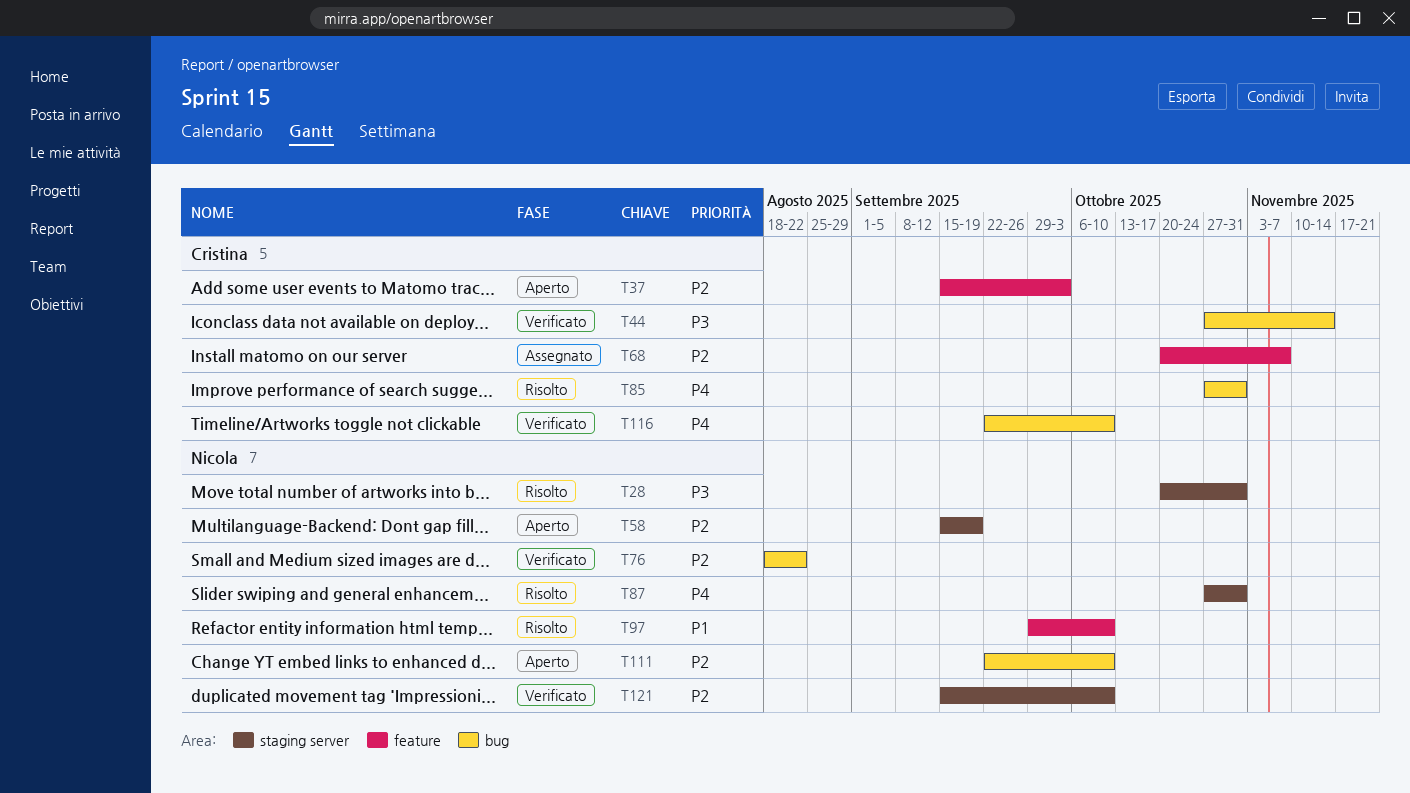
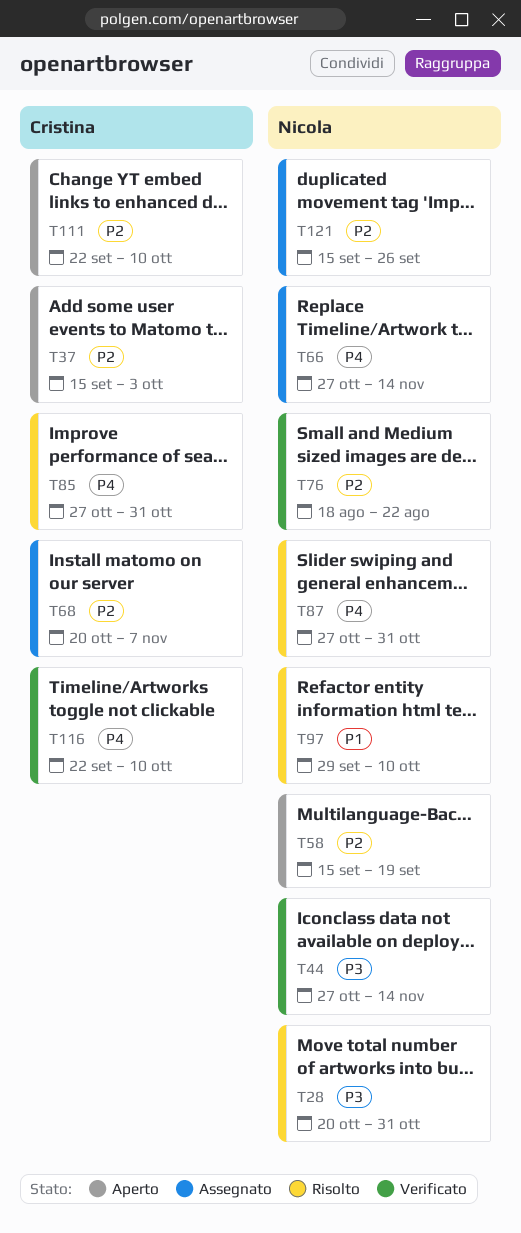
T44, owner: Cristina -> Nicola
T66: none -> present
T111, owner: Nicola -> Cristina
T121, status: Verificato -> Assegnato
T121, due: Oct 10 -> Sep 26

